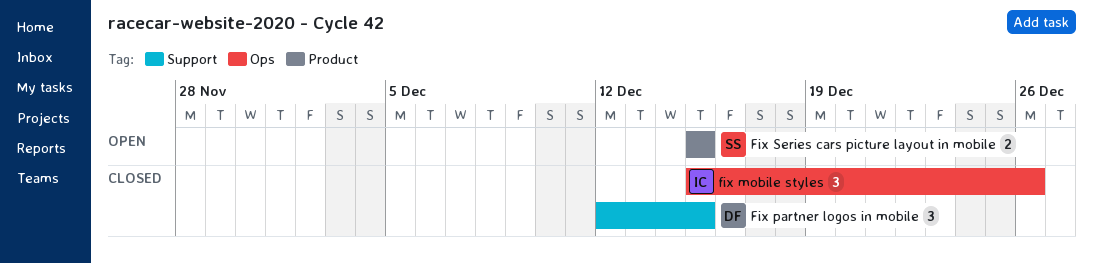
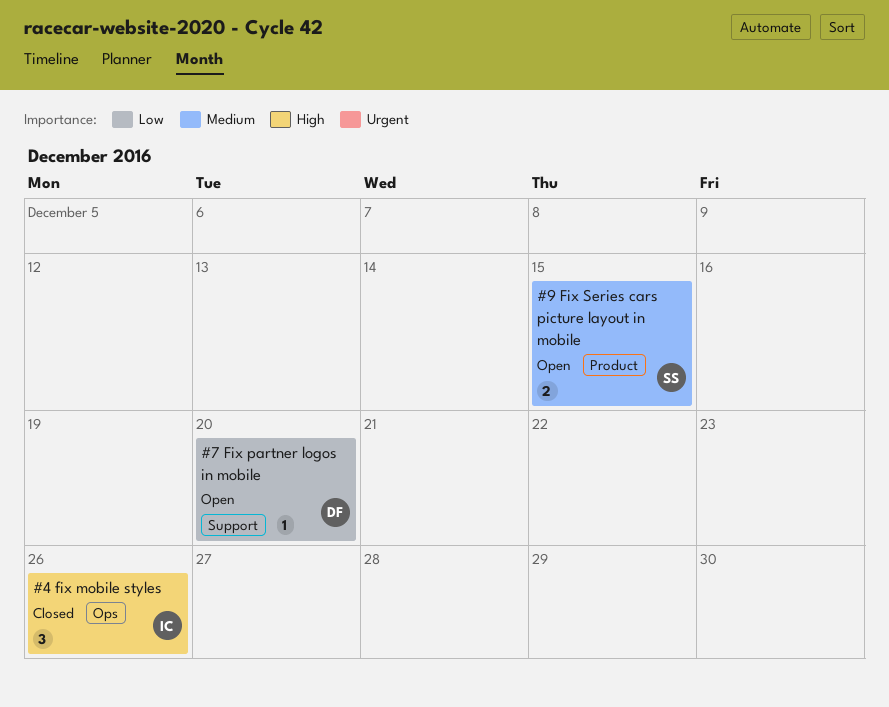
Fix partner logos in mobile, status: Closed -> Open
Fix partner logos in mobile, estimate: 3 -> 1
Fix partner logos in mobile, due: Dec 15 -> Dec 20

